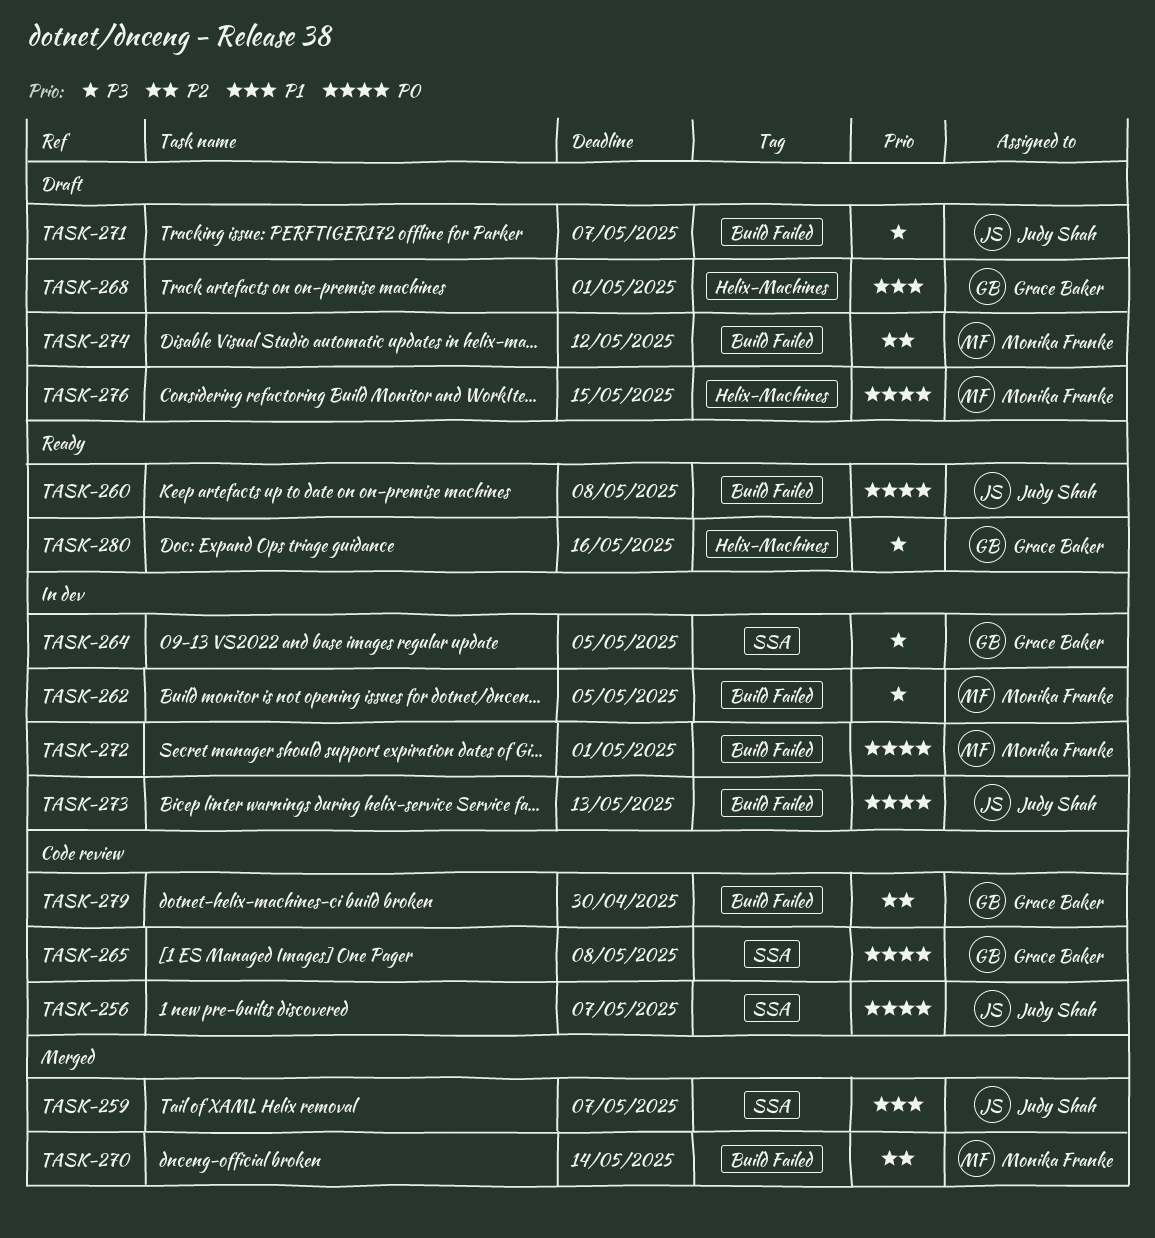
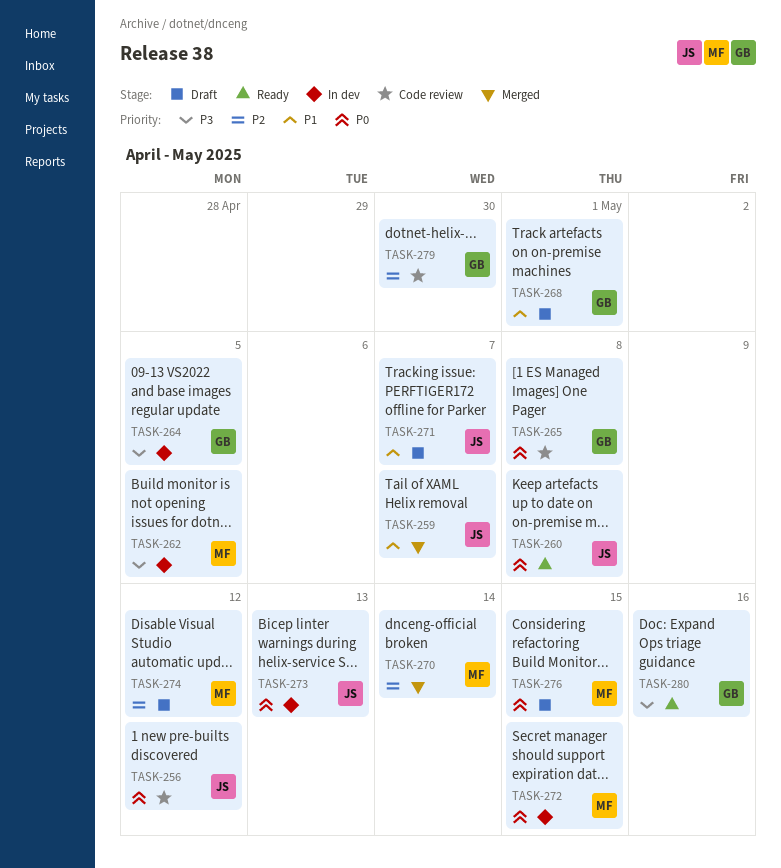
TASK-256, due: May 7 -> May 12
TASK-271, priority: P3 -> P1
TASK-272, due: May 1 -> May 15

